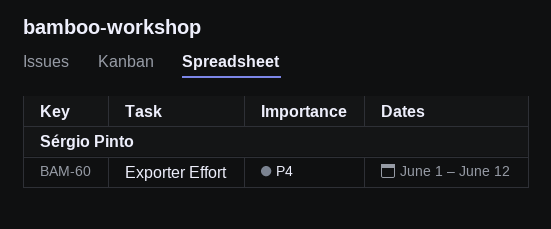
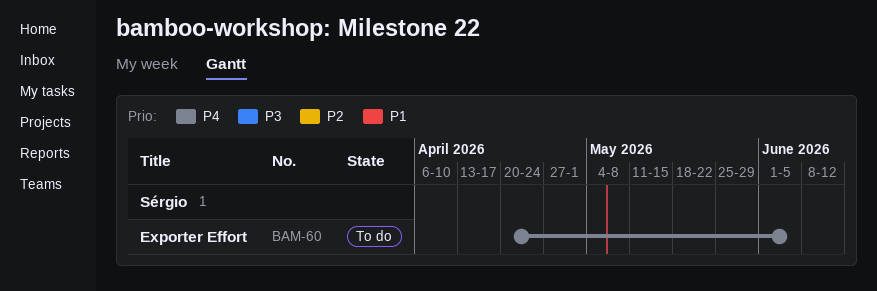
BAM-60, start: Jun 1 -> Apr 20
BAM-60, due: Jun 12 -> Jun 5

